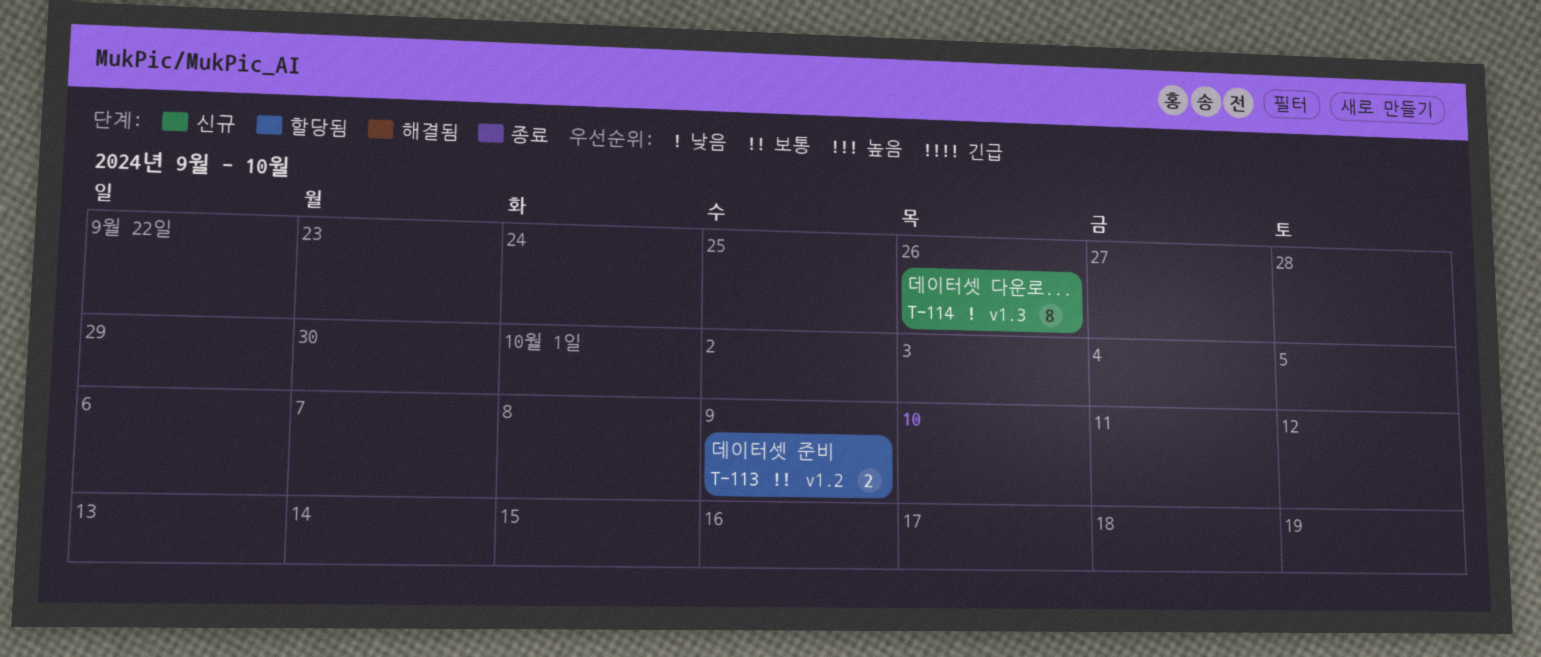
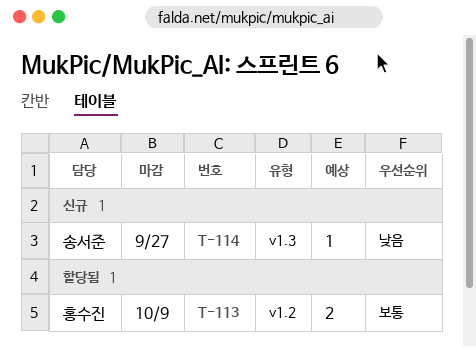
T-114, estimate: 8 -> 1
T-114, due: Sep 26 -> Sep 27

